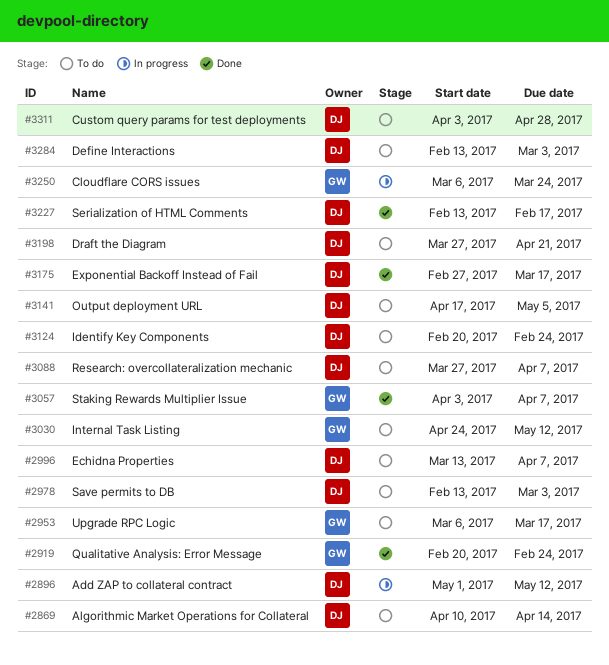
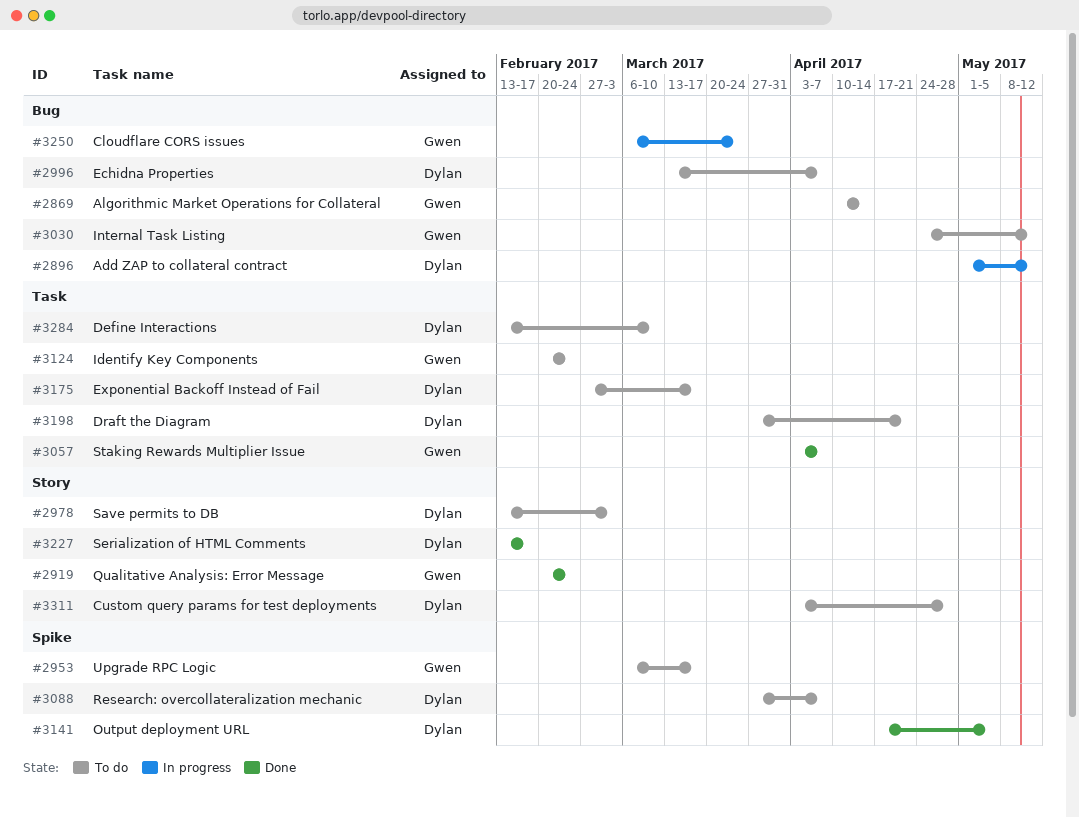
#2869, owner: Dylan -> Gwen
#3124, owner: Dylan -> Gwen
#3141, status: To do -> Done
#3175, status: Done -> To do
#3284, due: Mar 3 -> Mar 10

